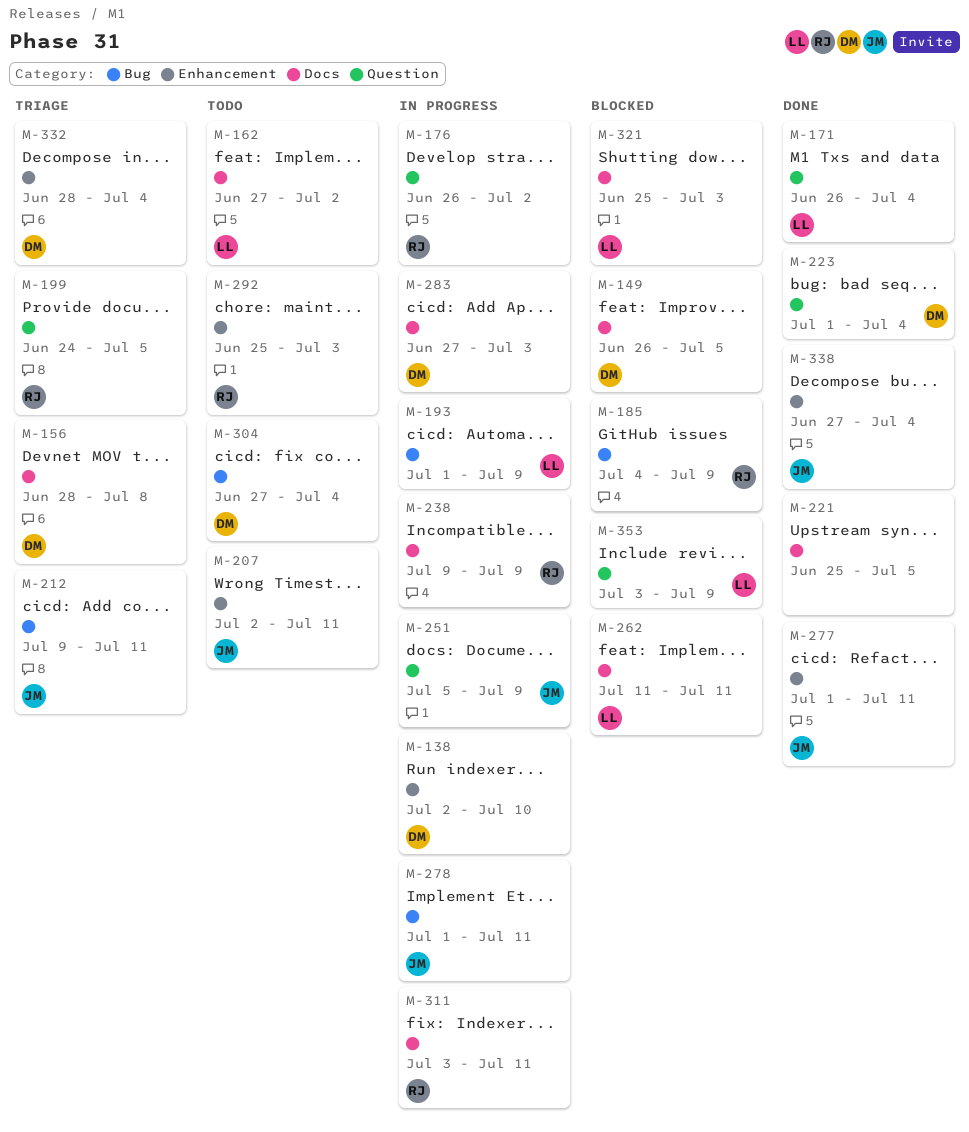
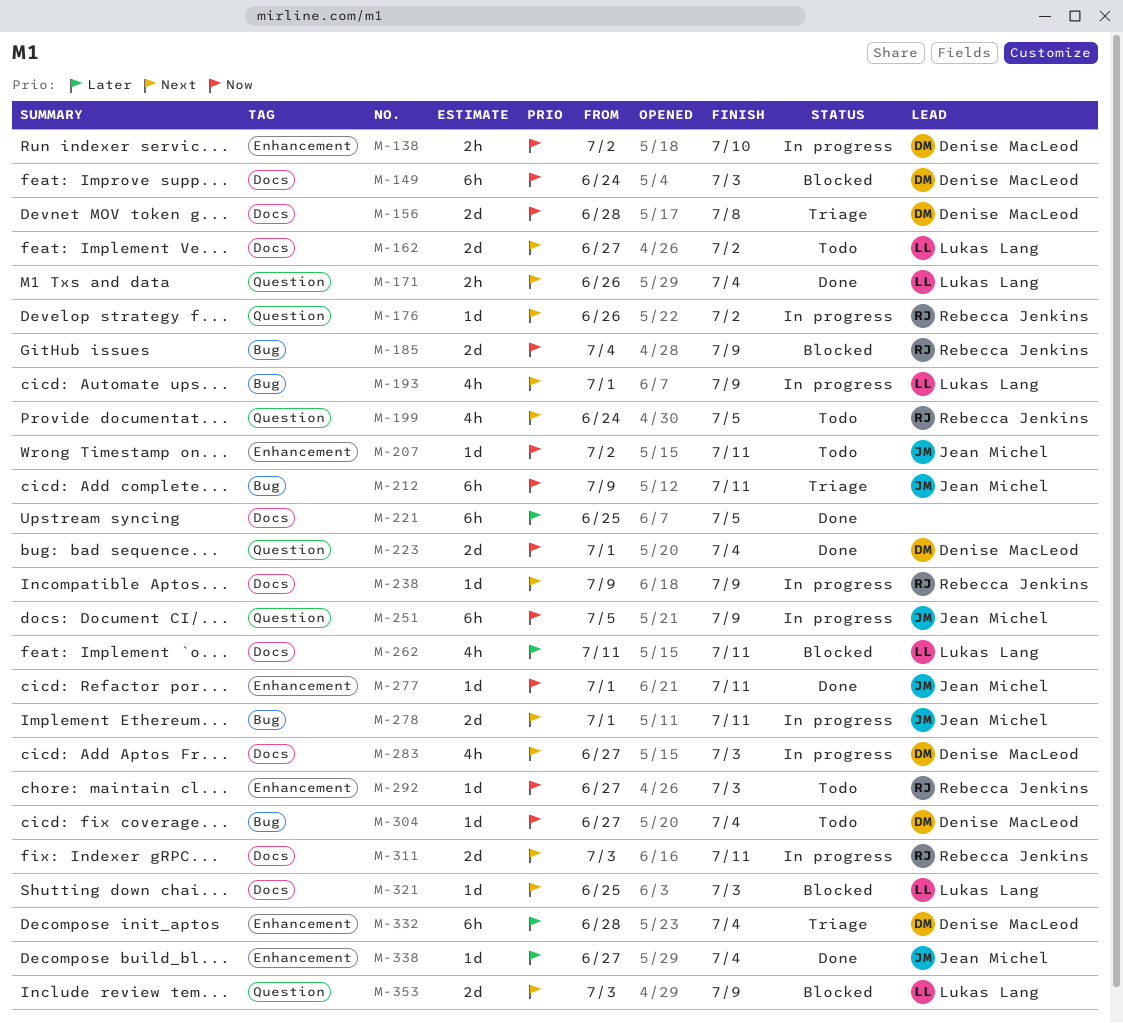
M-149, start: Jun 26 -> Jun 24
M-149, due: Jul 5 -> Jul 3
M-199, status: Triage -> Todo
M-292, start: Jun 25 -> Jun 27

